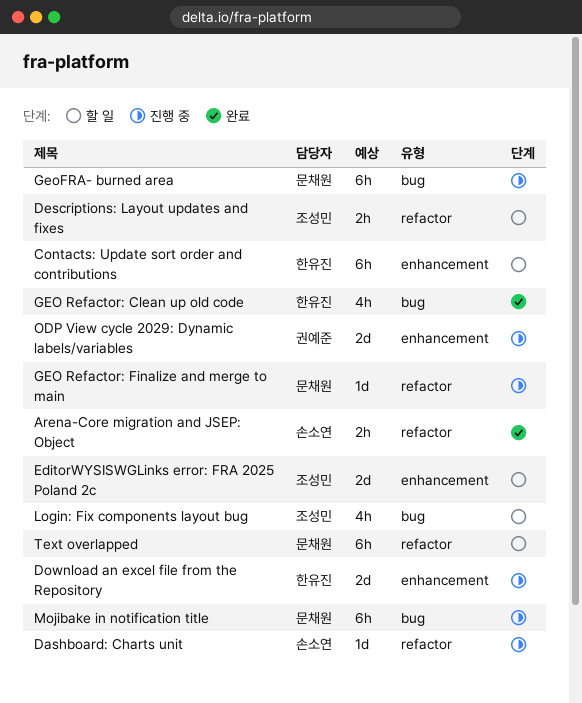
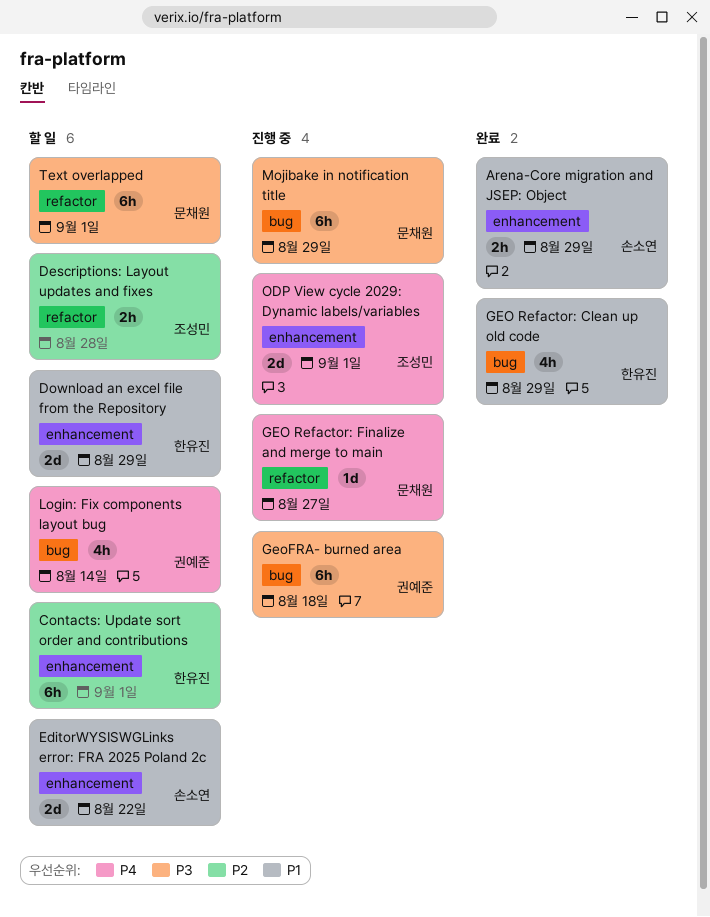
Arena-Core migration and JSEP: Object, label: refactor -> enhancement
Dashboard: Charts unit: present -> none
Download an excel file from the Repository, status: 진행 중 -> 할 일
EditorWYSISWGLinks error: FRA 2025 Poland 2c, owner: 조성민 -> 손소연
GeoFRA- burned area, owner: 문채원 -> 권예준
Login: Fix components layout bug, owner: 조성민 -> 권예준
ODP View cycle 2029: Dynamic labels/variables, owner: 권예준 -> 조성민

